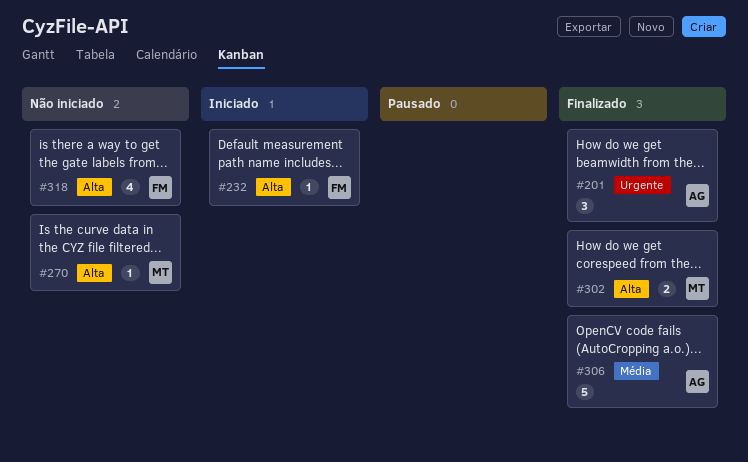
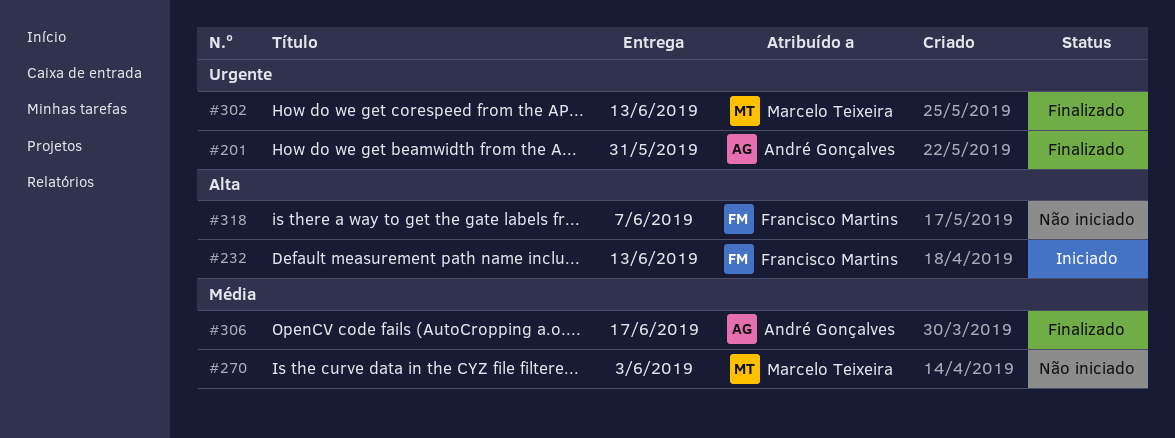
#270, priority: Alta -> Média
#302, priority: Alta -> Urgente

